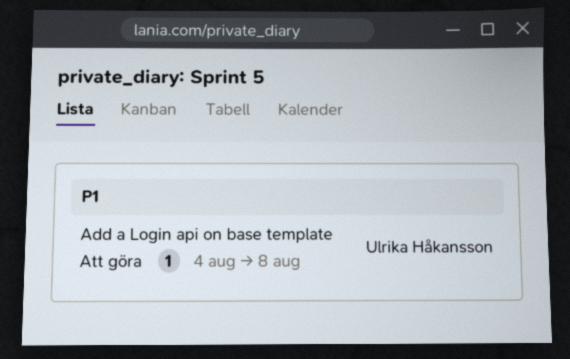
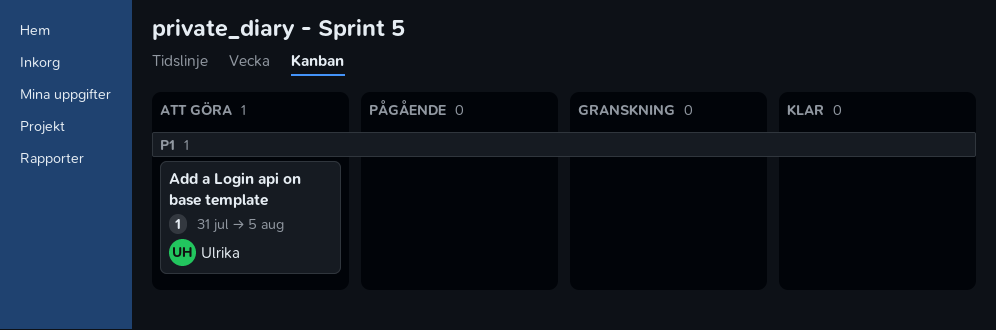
Add a Login api on base template, start: Aug 4 -> Jul 31
Add a Login api on base template, due: Aug 8 -> Aug 5

